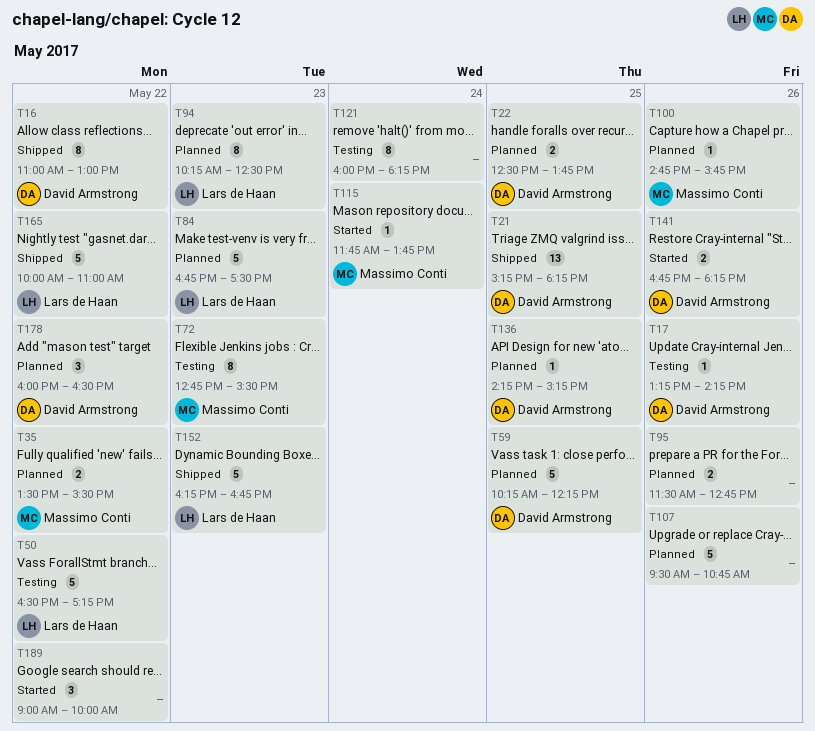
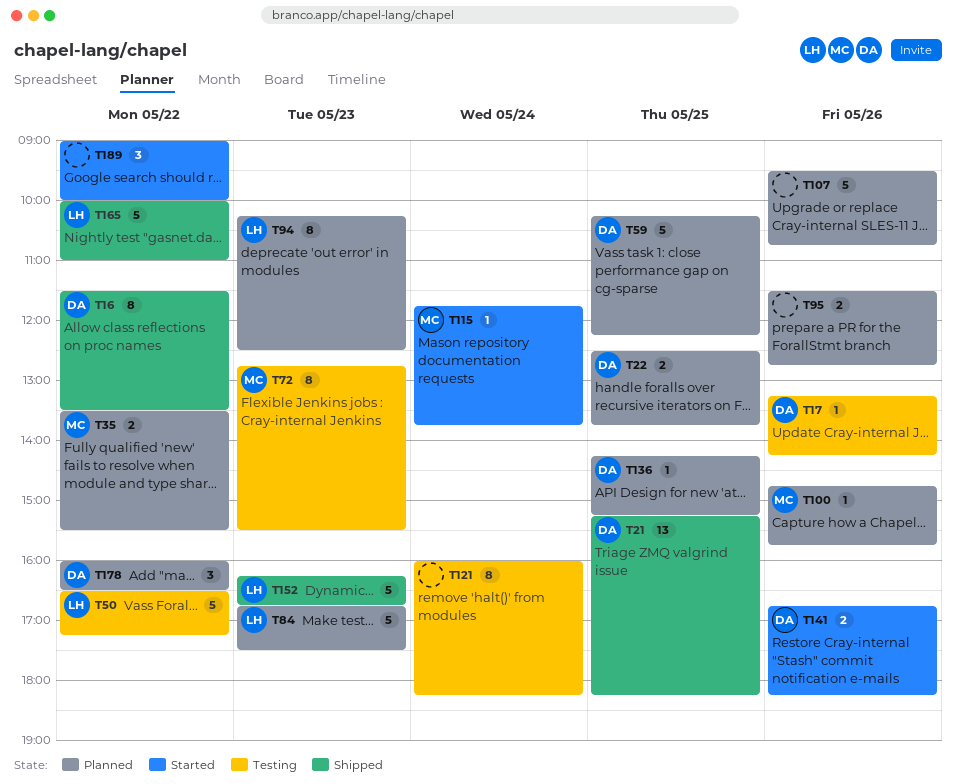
T16, begins: 11:00 -> 11:30
T16, ends: 13:00 -> 13:30

